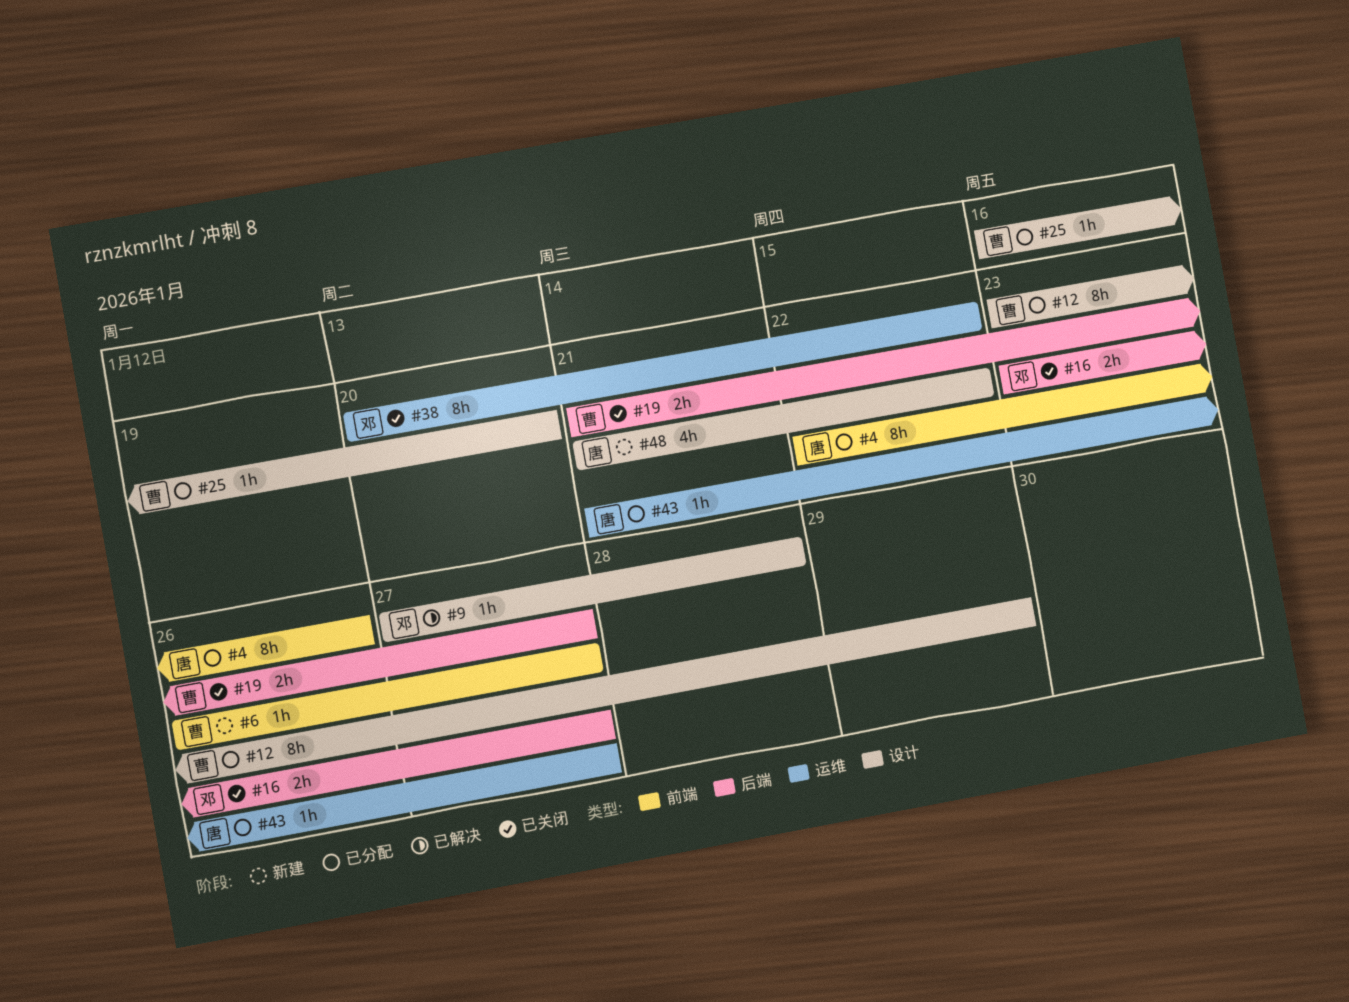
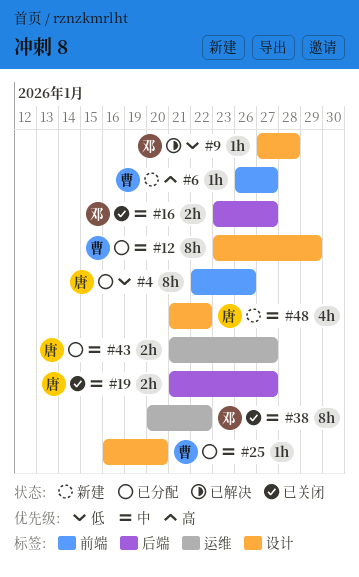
#19, owner: 曹 -> 唐
#43, estimate: 1h -> 2h

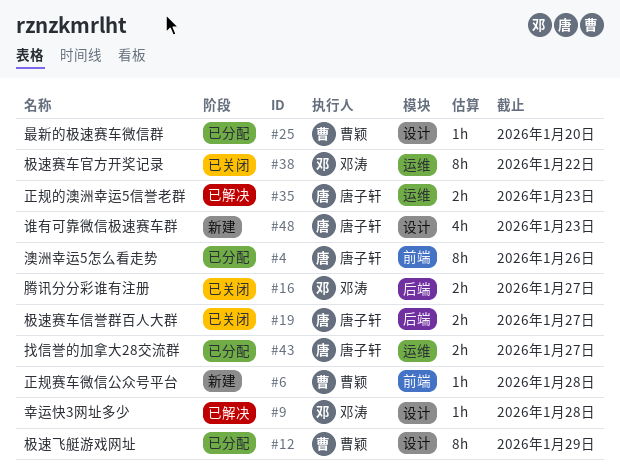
#6, due: Jan 27 -> Jan 28
#35: none -> present
#48, due: Jan 22 -> Jan 23

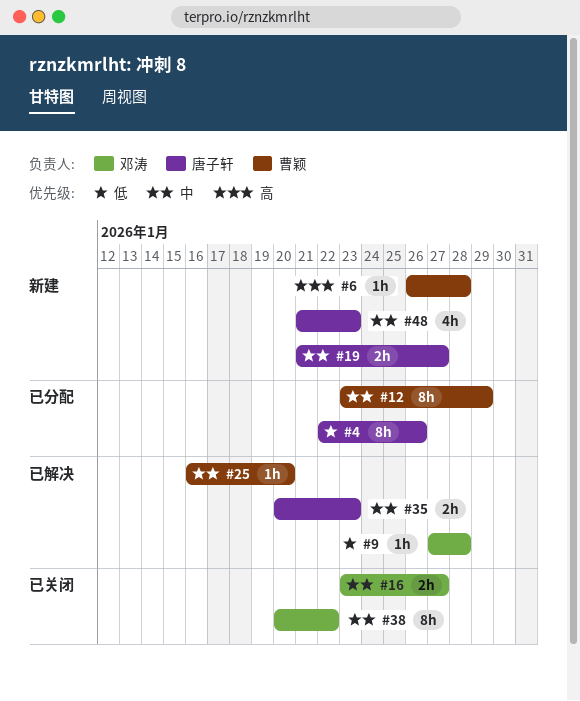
#19, status: 已关闭 -> 新建
#25, status: 已分配 -> 已解决
#43: present -> none

